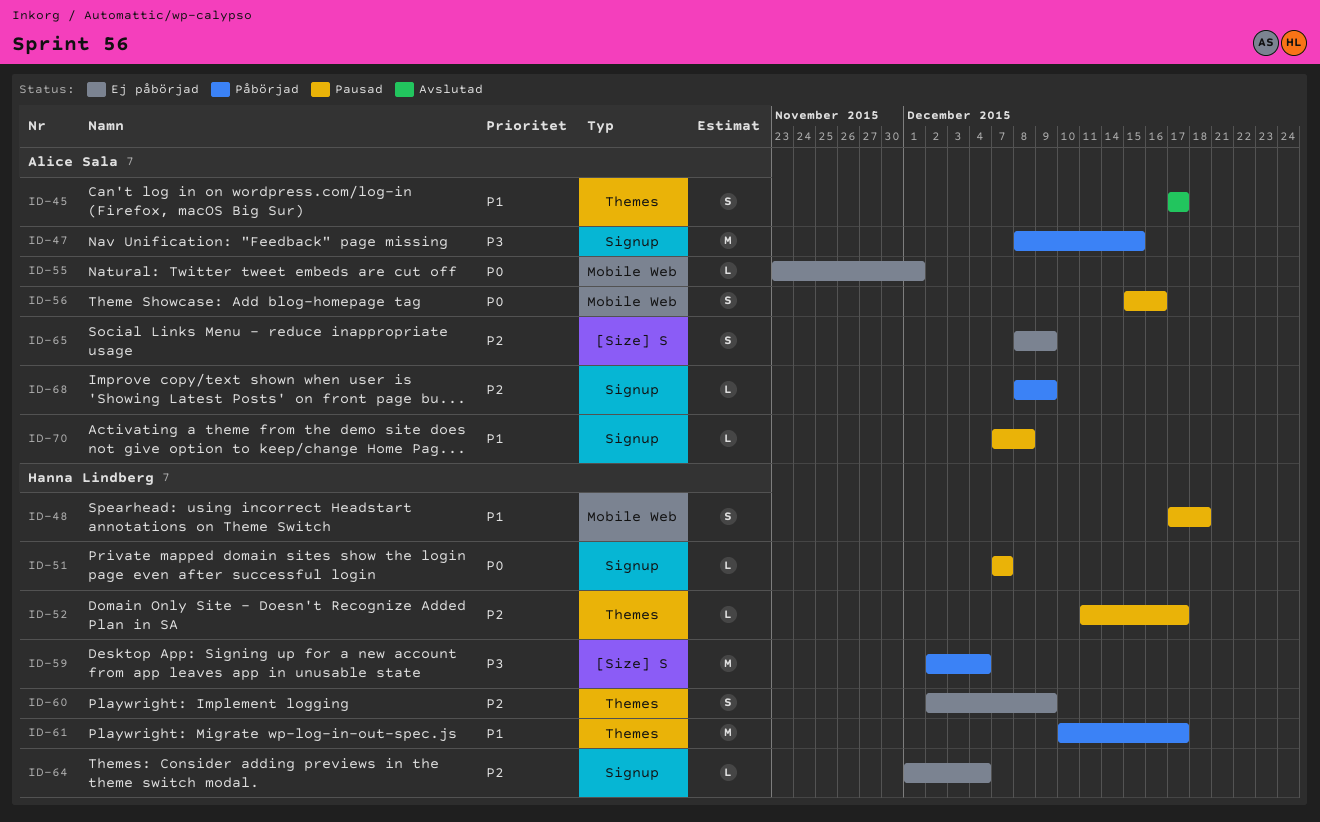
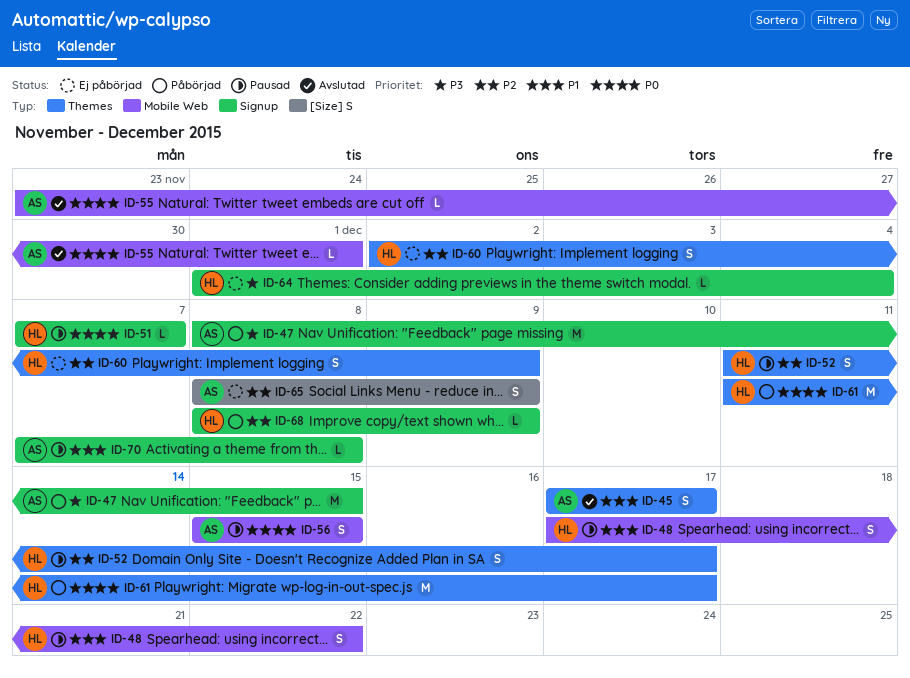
ID-48, due: Dec 18 -> Dec 22
ID-52, estimate: L -> S
ID-55, status: Ej påbörjad -> Avslutad
ID-56, due: Dec 16 -> Dec 15
ID-59: present -> none
ID-61, priority: P1 -> P0
ID-61, start: Dec 10 -> Dec 11
ID-64, priority: P2 -> P3
ID-68, owner: Alice Sala -> Hanna Lindberg

